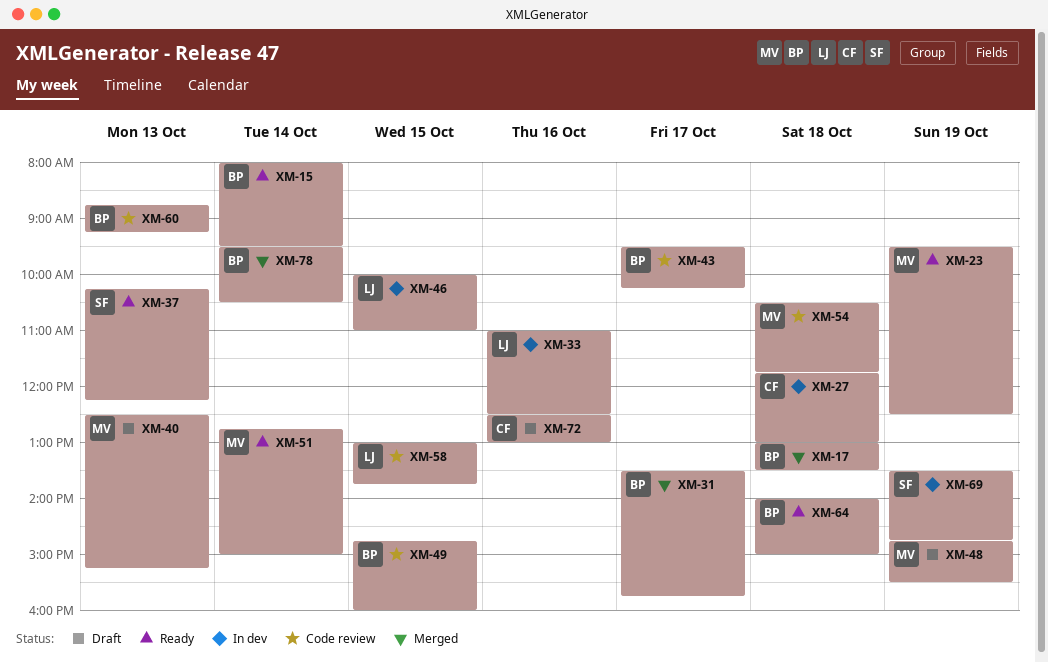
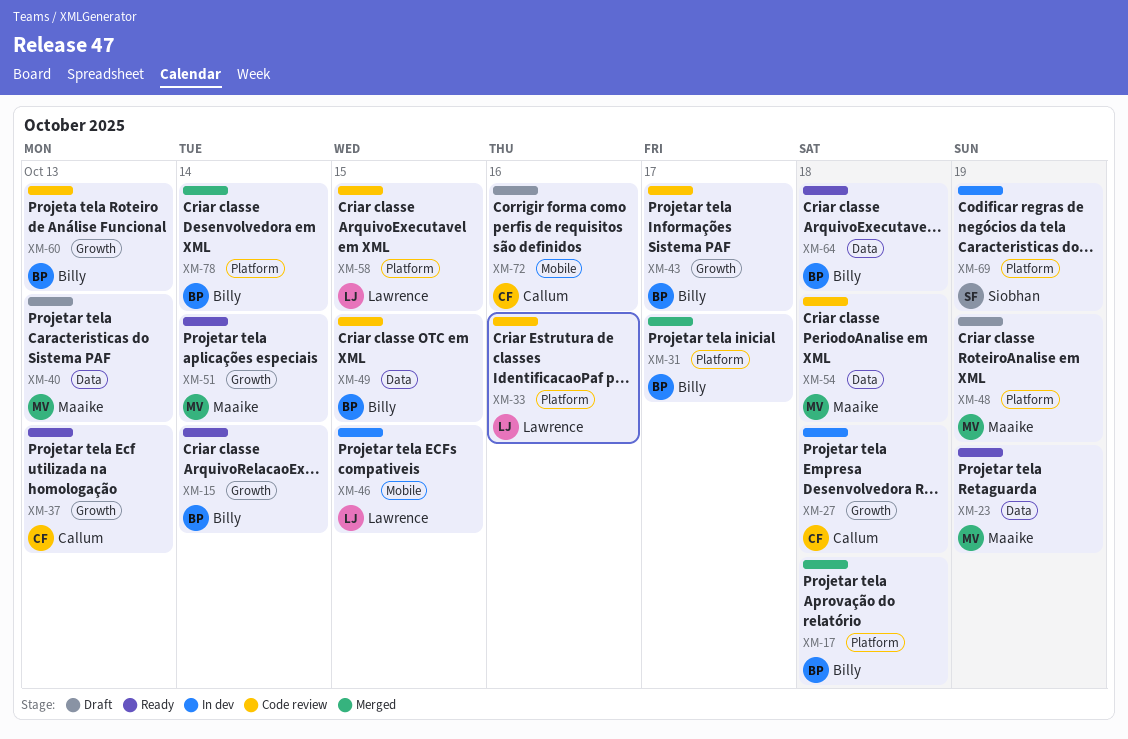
XM-33, status: In dev -> Code review
XM-37, owner: Siobhan -> Callum

